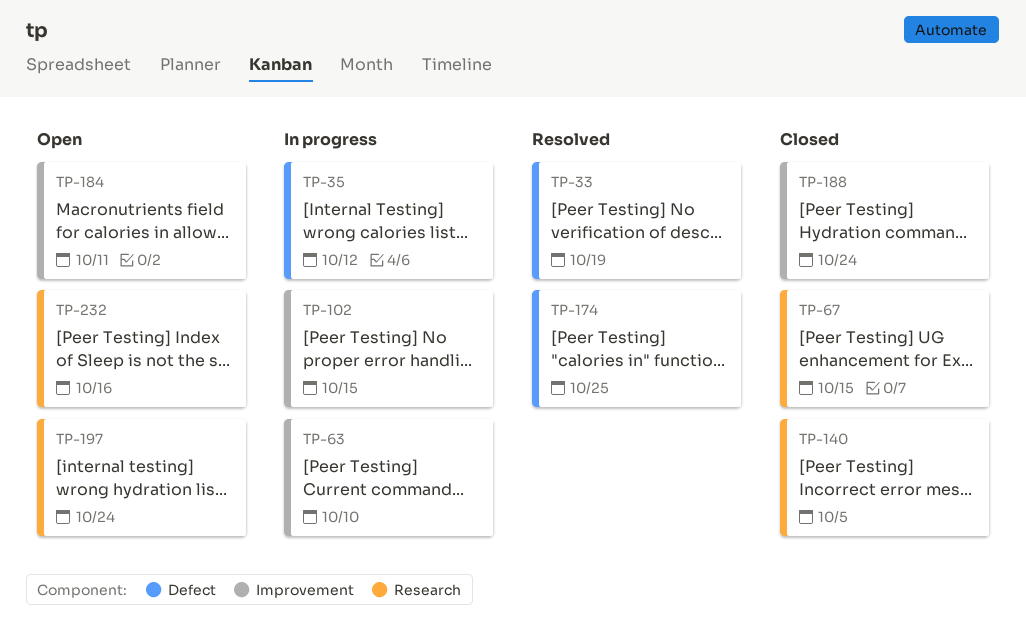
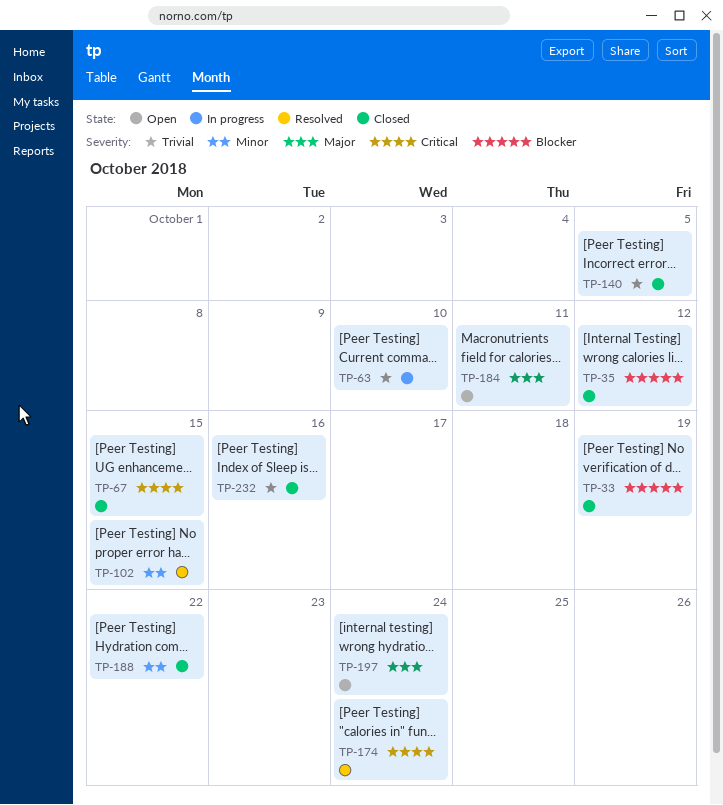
TP-33, status: Resolved -> Closed
TP-35, status: In progress -> Closed
TP-102, status: In progress -> Resolved
TP-174, due: Oct 25 -> Oct 24
TP-188, due: Oct 24 -> Oct 22
TP-232, status: Open -> Closed

